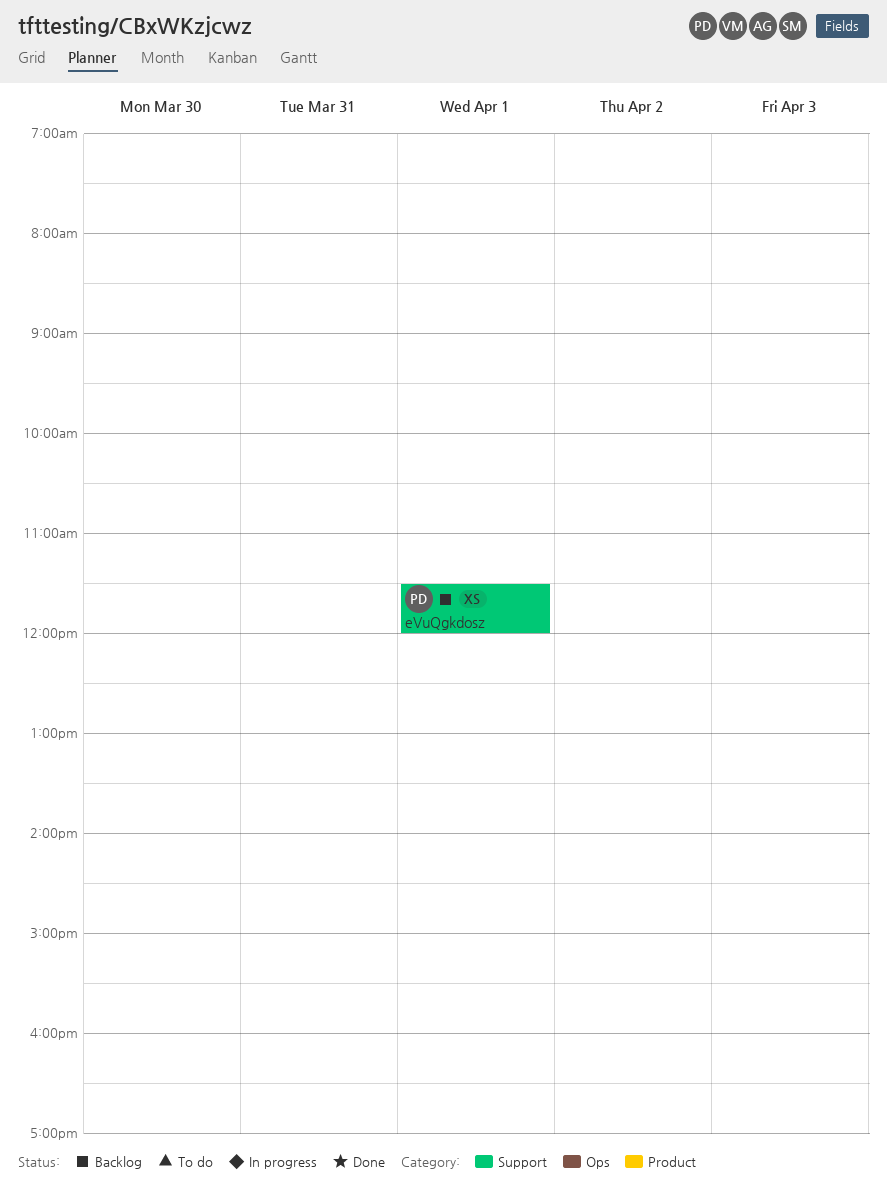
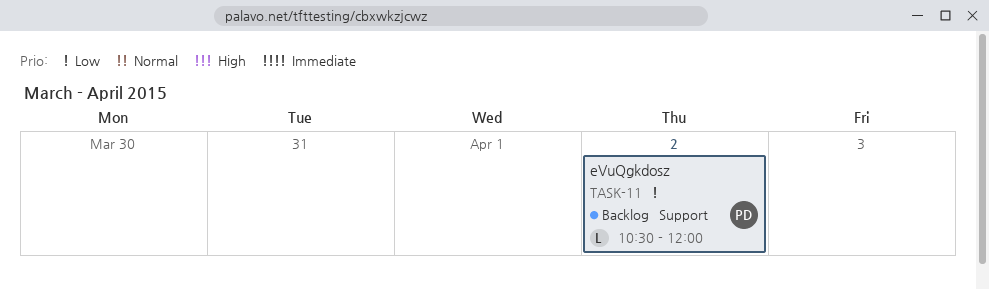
eVuQgkdosz, estimate: XS -> L
eVuQgkdosz, day: Apr 1 -> Apr 2
eVuQgkdosz, begins: 11:30 -> 10:30

